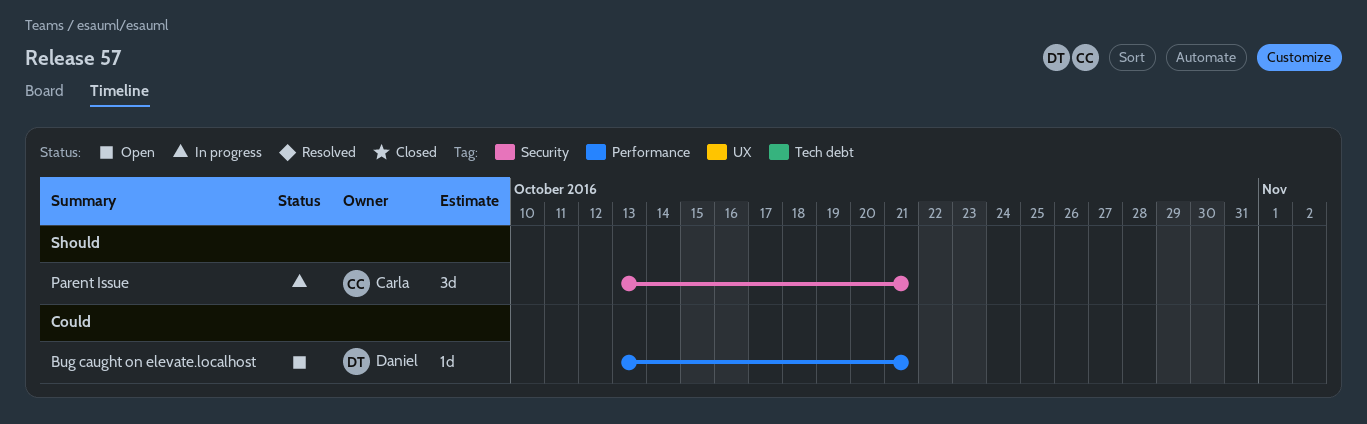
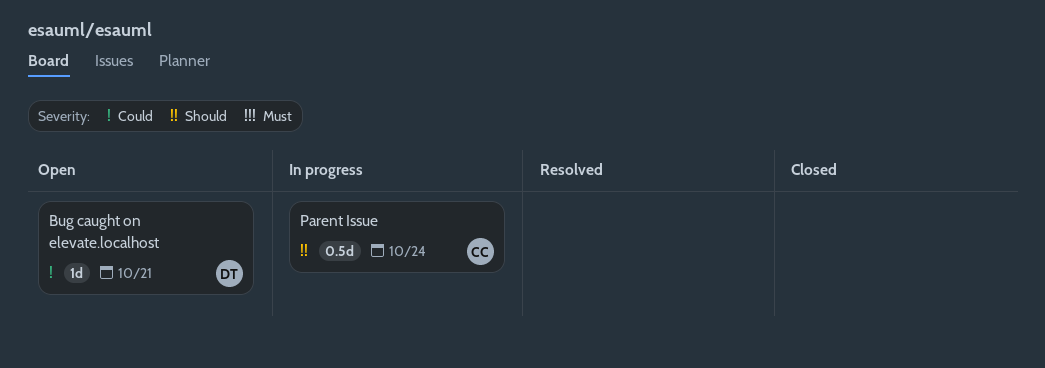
Parent Issue, estimate: 3d -> 0.5d
Parent Issue, due: Oct 21 -> Oct 24

